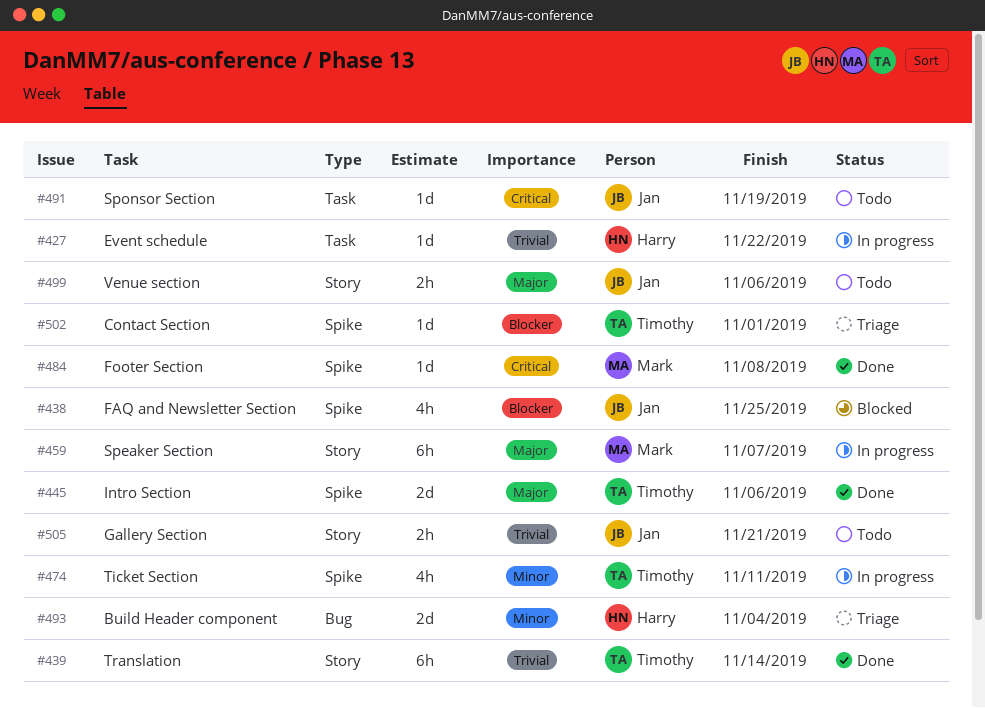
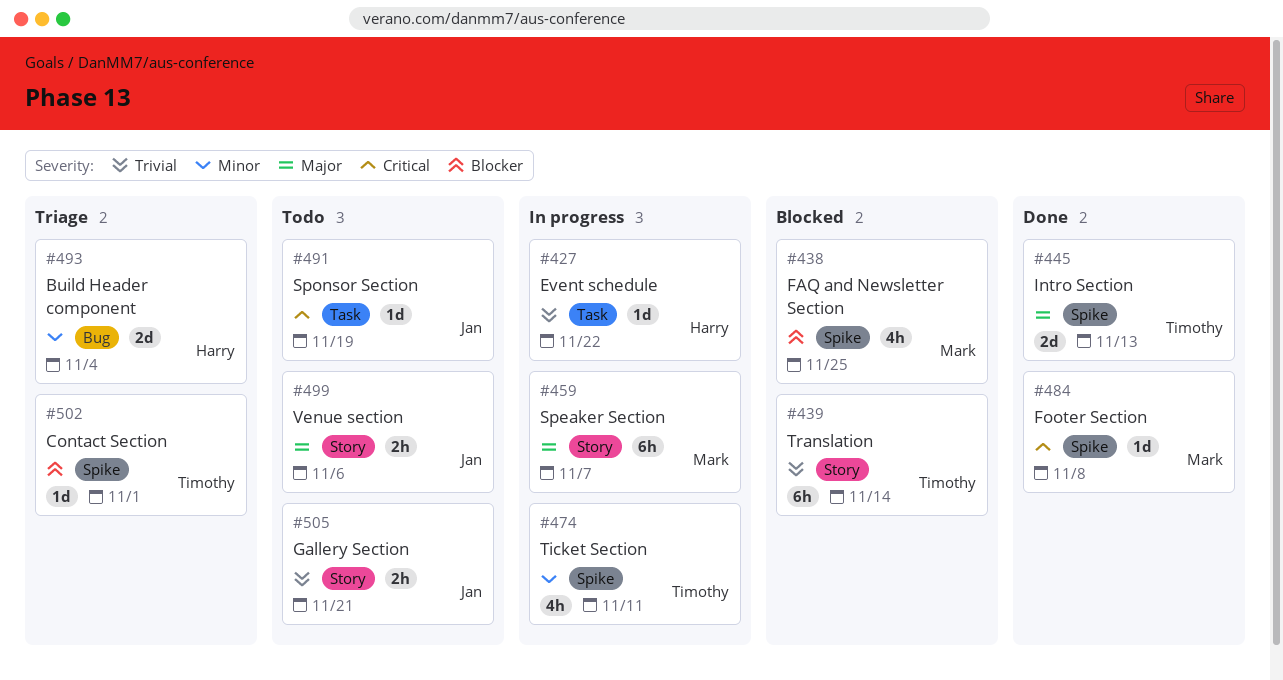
#438, owner: Jan -> Mark
#439, status: Done -> Blocked
#445, due: Nov 6 -> Nov 13

